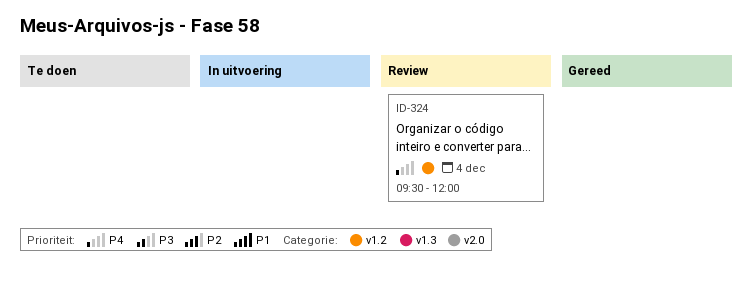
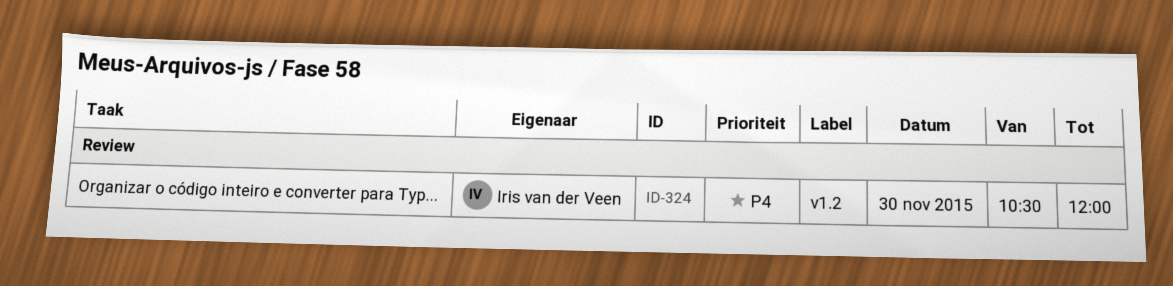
ID-324, day: Dec 4 -> Nov 30
ID-324, begins: 09:30 -> 10:30

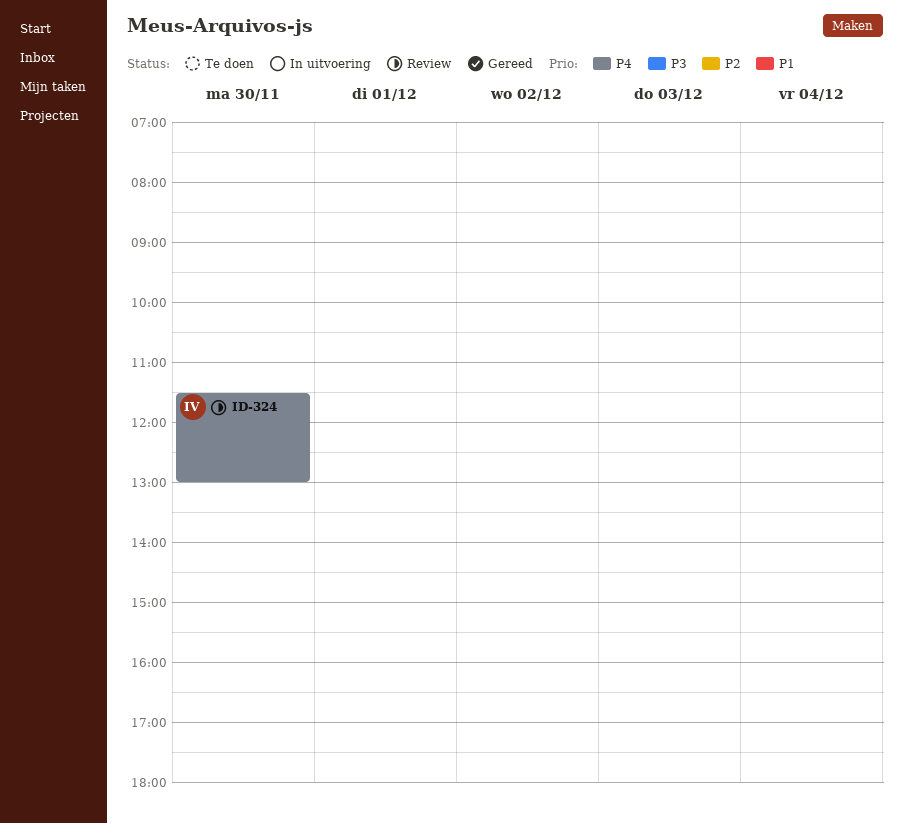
ID-324, begins: 10:30 -> 11:30
ID-324, ends: 12:00 -> 13:00

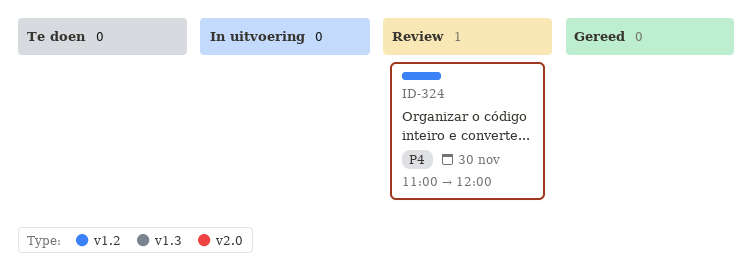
ID-324, begins: 11:30 -> 11:00
ID-324, ends: 13:00 -> 12:00

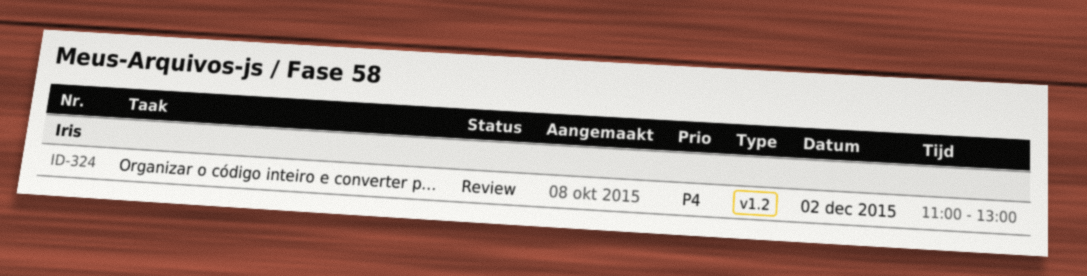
ID-324, day: Nov 30 -> Dec 2
ID-324, ends: 12:00 -> 13:00

